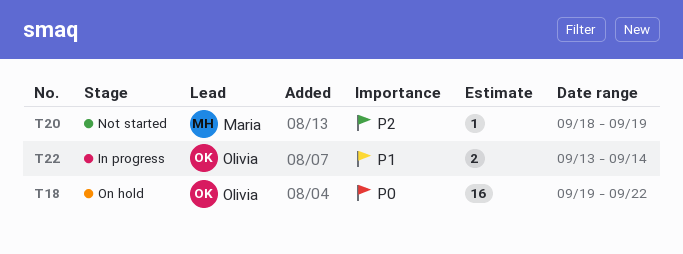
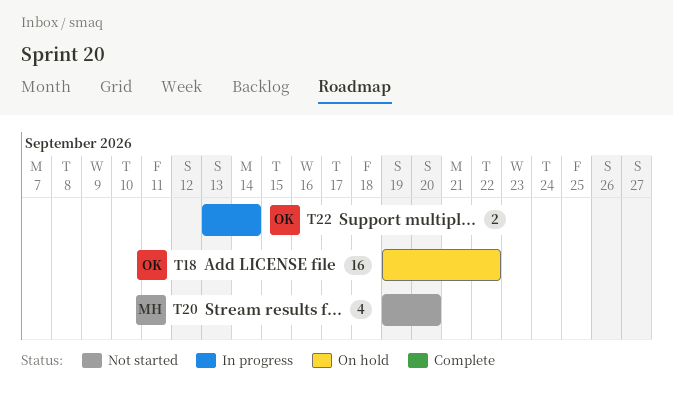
T20, estimate: 1 -> 4
T20, start: Sep 18 -> Sep 19
T20, due: Sep 19 -> Sep 20

